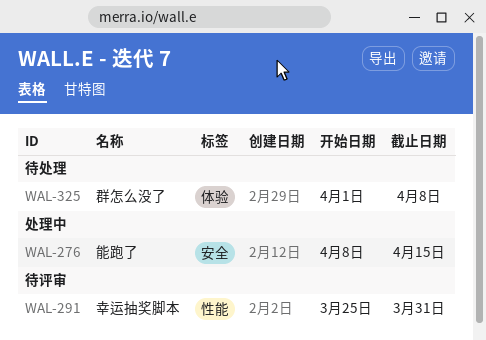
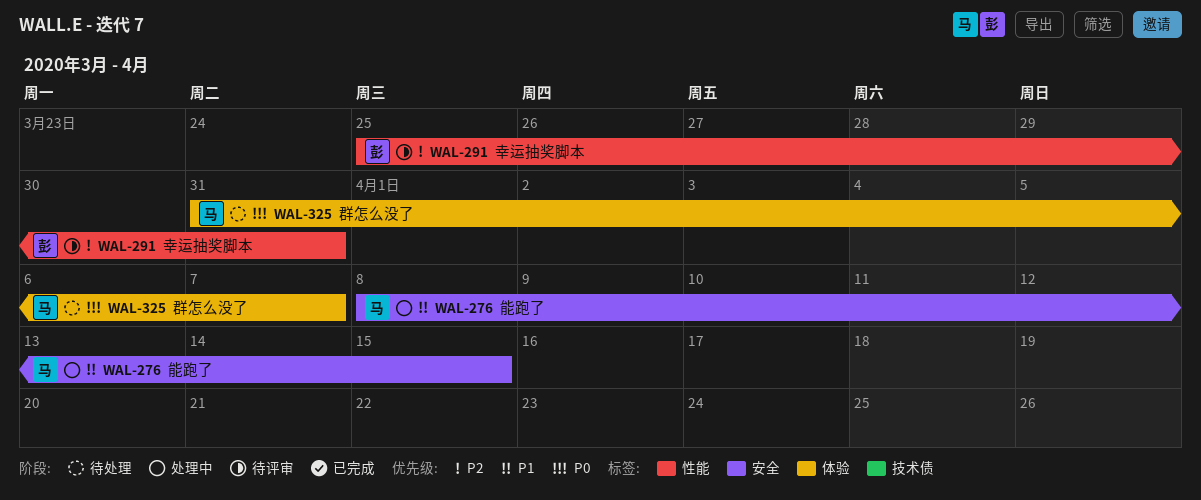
WAL-325, start: Apr 1 -> Mar 31
WAL-325, due: Apr 8 -> Apr 7

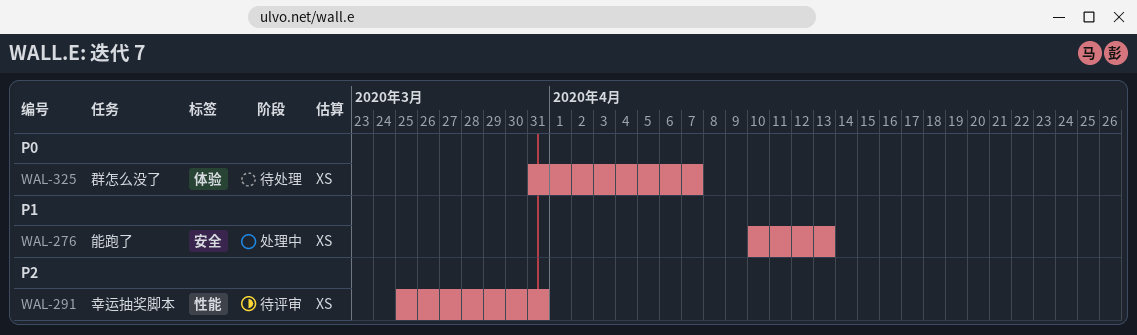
WAL-276, start: Apr 8 -> Apr 10
WAL-276, due: Apr 15 -> Apr 13

